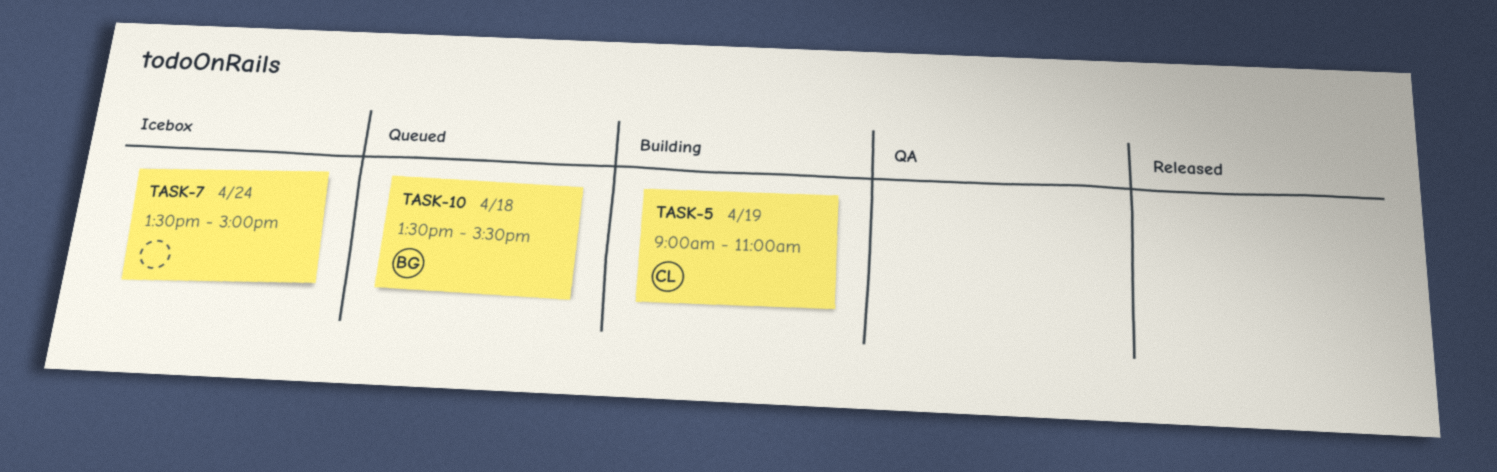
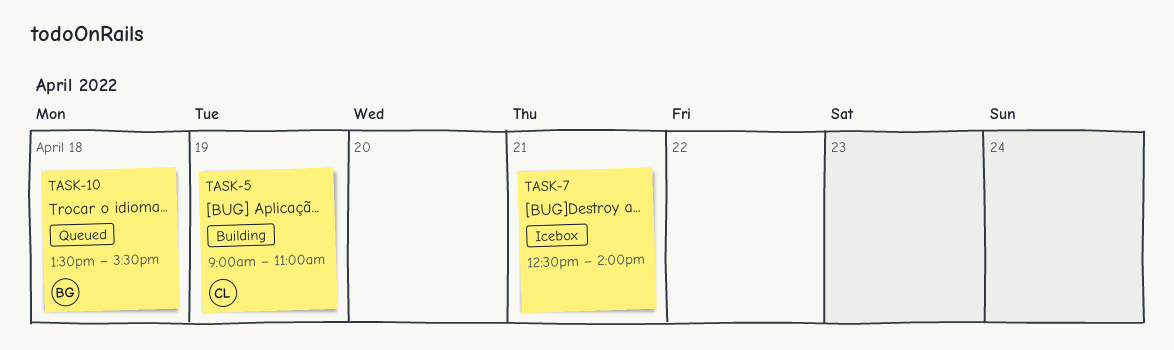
TASK-7, day: Apr 24 -> Apr 21
TASK-7, begins: 13:30 -> 12:30
TASK-7, ends: 15:00 -> 14:00

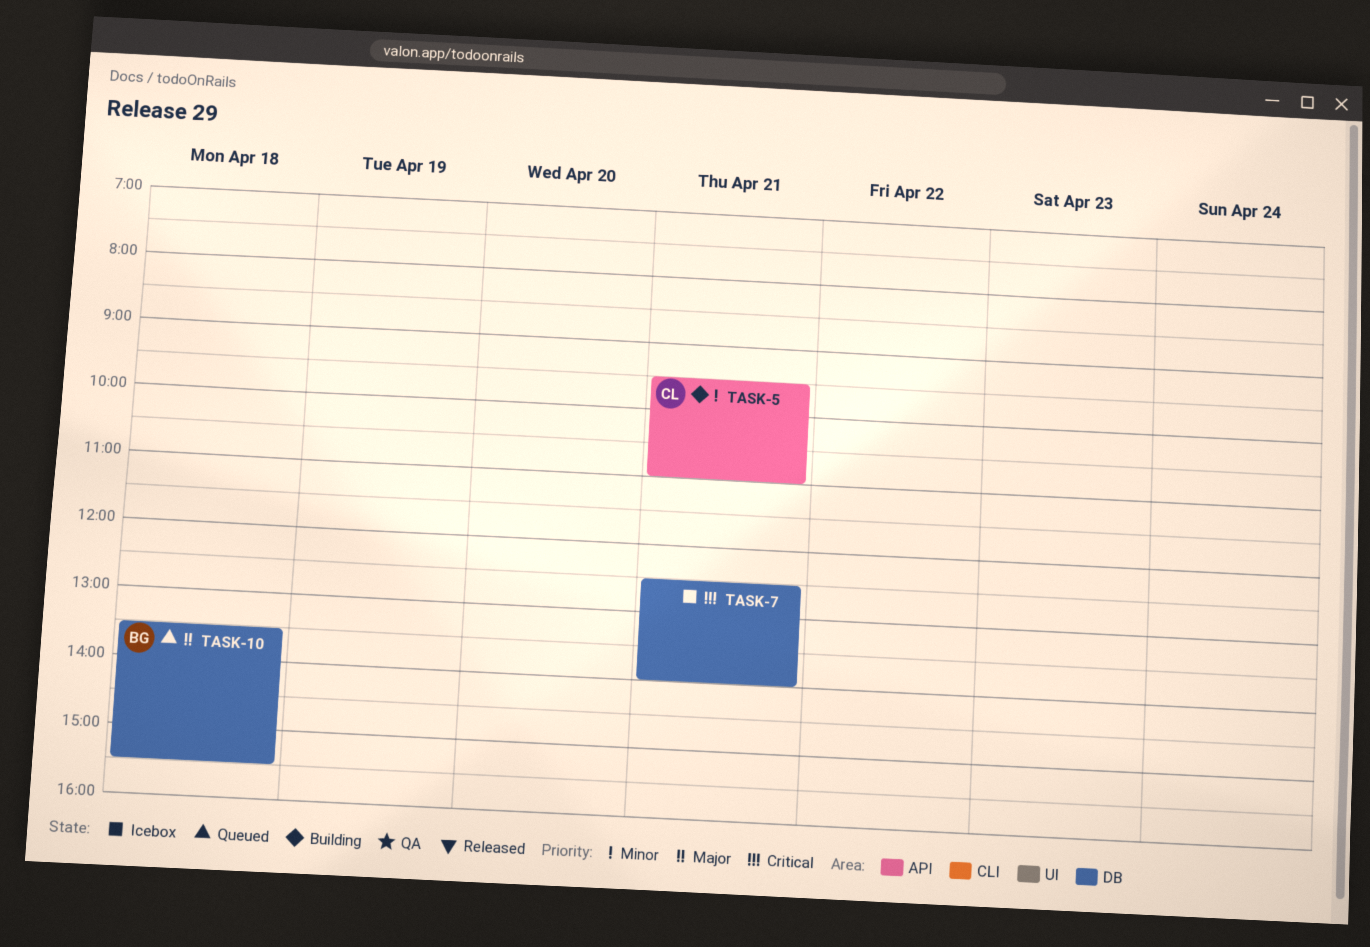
TASK-5, day: Apr 19 -> Apr 21
TASK-5, begins: 09:00 -> 09:30

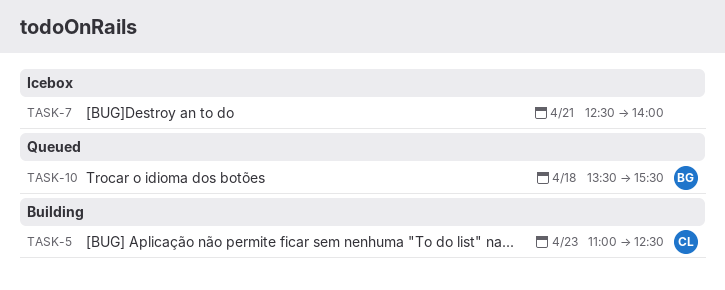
TASK-5, day: Apr 21 -> Apr 23
TASK-5, begins: 09:30 -> 11:00
TASK-5, ends: 11:00 -> 12:30

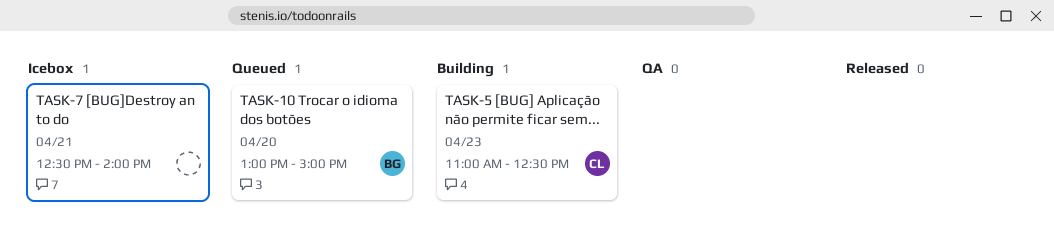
TASK-10, day: Apr 18 -> Apr 20
TASK-10, begins: 13:30 -> 13:00
TASK-10, ends: 15:30 -> 15:00

